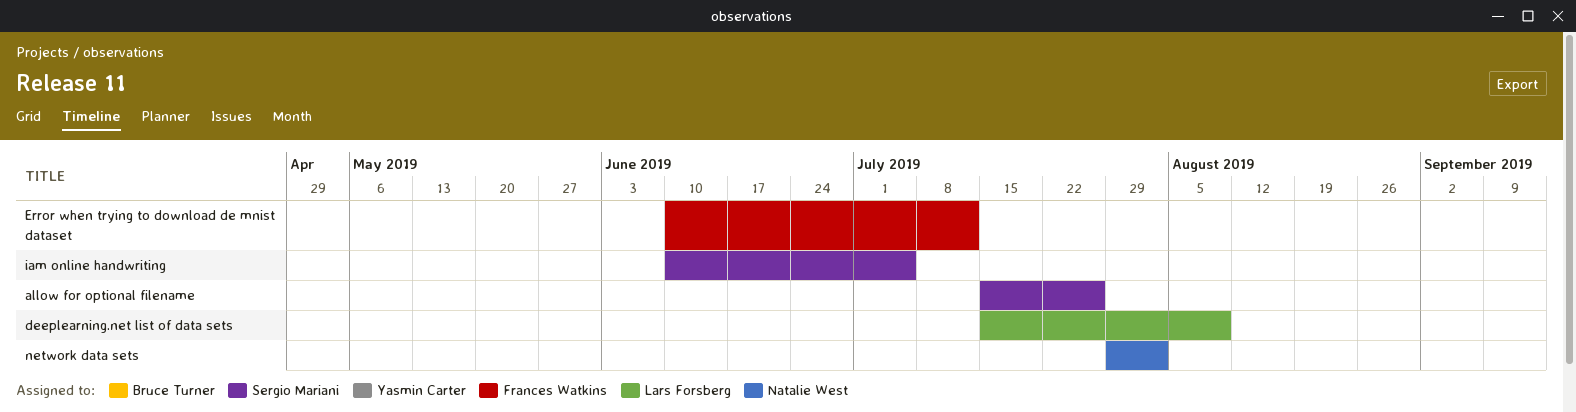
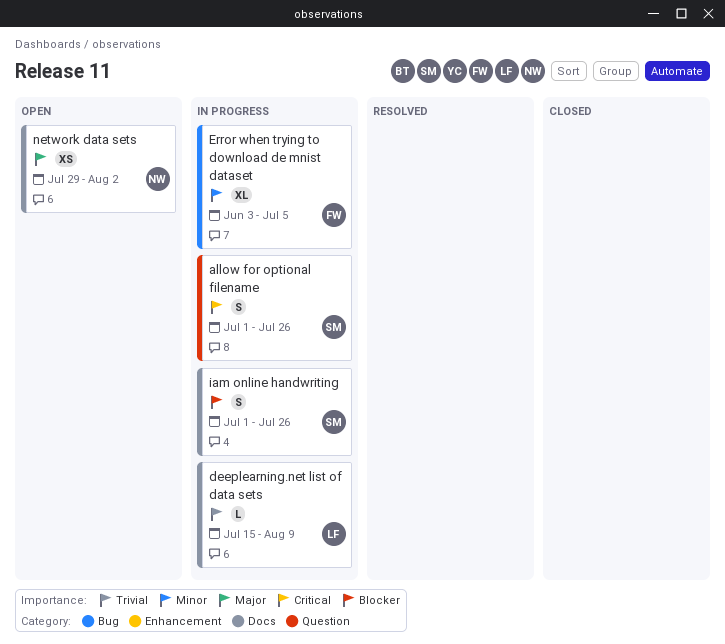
allow for optional filename, start: Jul 15 -> Jul 1
Error when trying to download de mnist dataset, start: Jun 10 -> Jun 3
Error when trying to download de mnist dataset, due: Jul 12 -> Jul 5
iam online handwriting, start: Jun 10 -> Jul 1
iam online handwriting, due: Jul 5 -> Jul 26

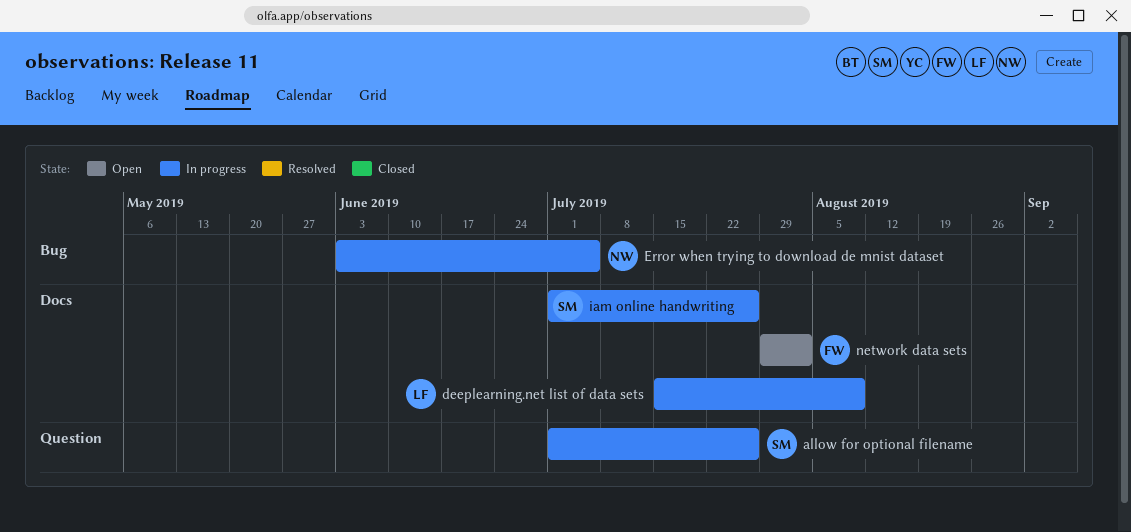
Error when trying to download de mnist dataset, owner: FW -> NW
network data sets, owner: NW -> FW

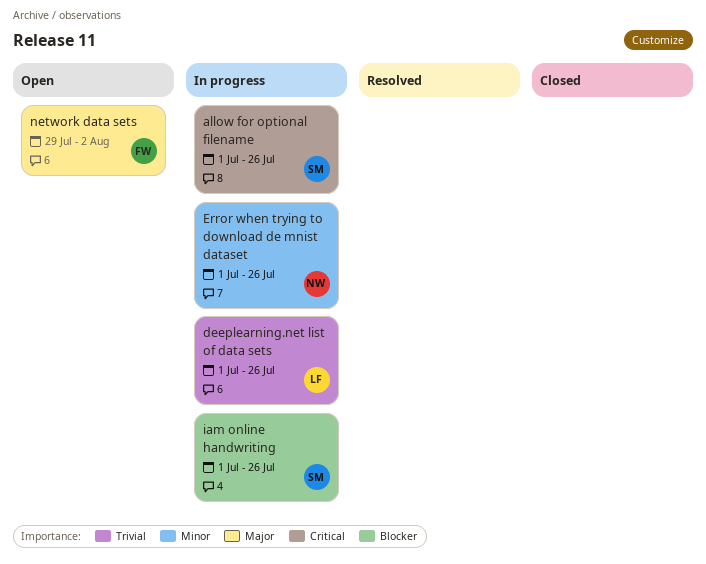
deeplearning.net list of data sets, start: Jul 15 -> Jul 1
deeplearning.net list of data sets, due: Aug 9 -> Jul 26
Error when trying to download de mnist dataset, start: Jun 3 -> Jul 1
Error when trying to download de mnist dataset, due: Jul 5 -> Jul 26

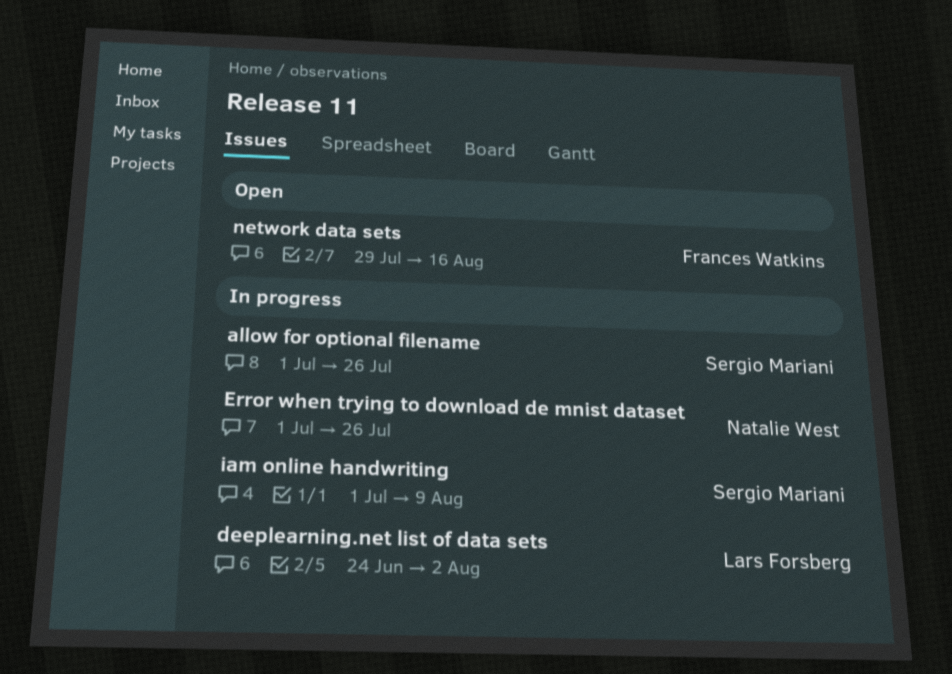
deeplearning.net list of data sets, start: Jul 1 -> Jun 24
deeplearning.net list of data sets, due: Jul 26 -> Aug 2
iam online handwriting, due: Jul 26 -> Aug 9
network data sets, due: Aug 2 -> Aug 16

